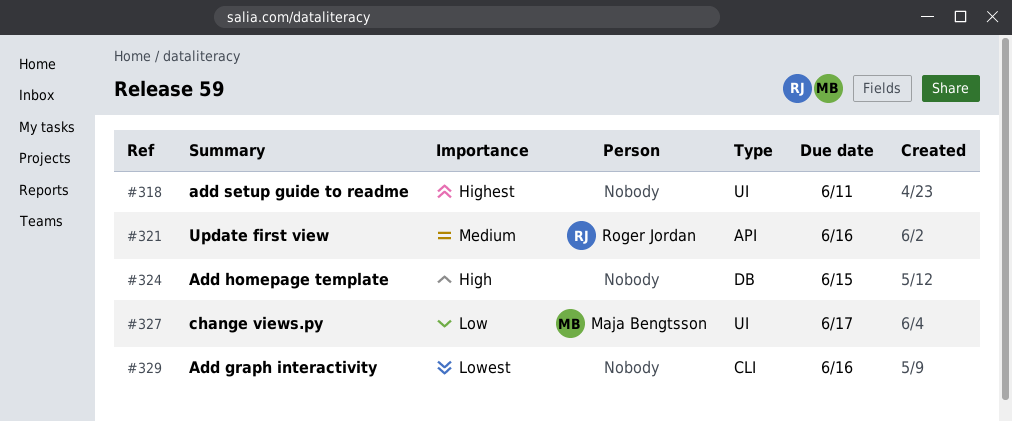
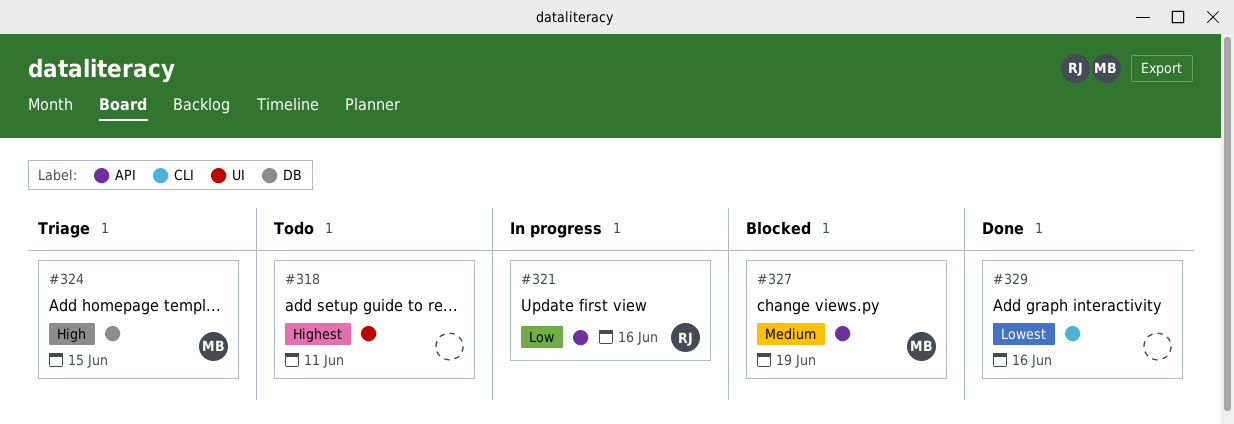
#321, priority: Medium -> Low
#324, owner: none -> Maja Bengtsson
#327, priority: Low -> Medium
#327, label: UI -> API
#327, due: Jun 17 -> Jun 19

